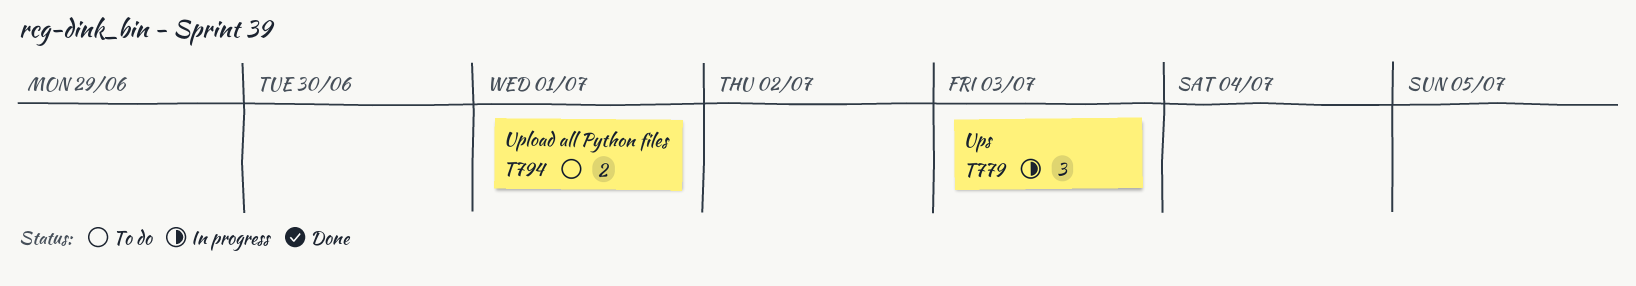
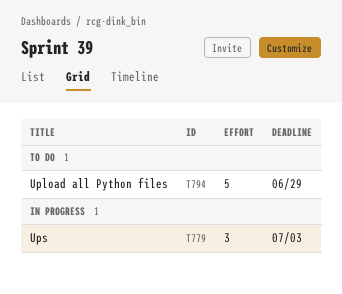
T794, estimate: 2 -> 5
T794, due: Jul 1 -> Jun 29

